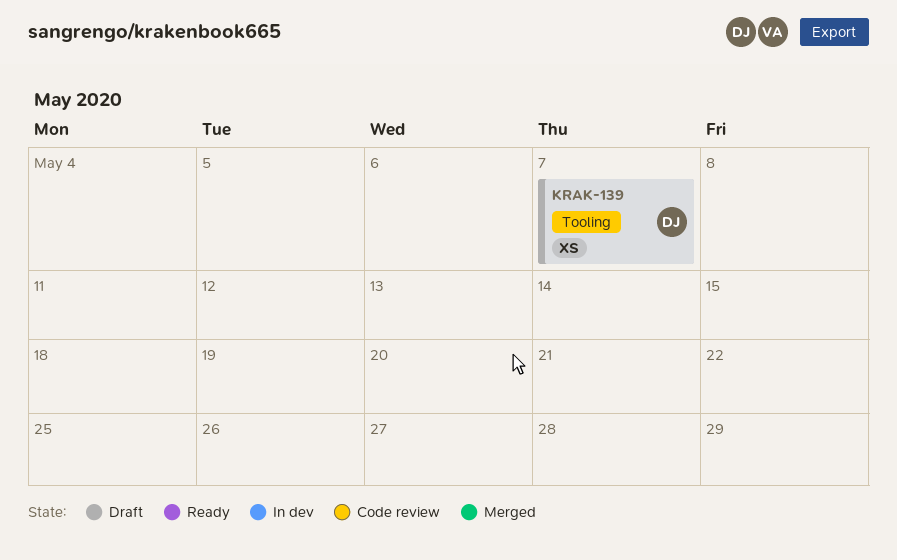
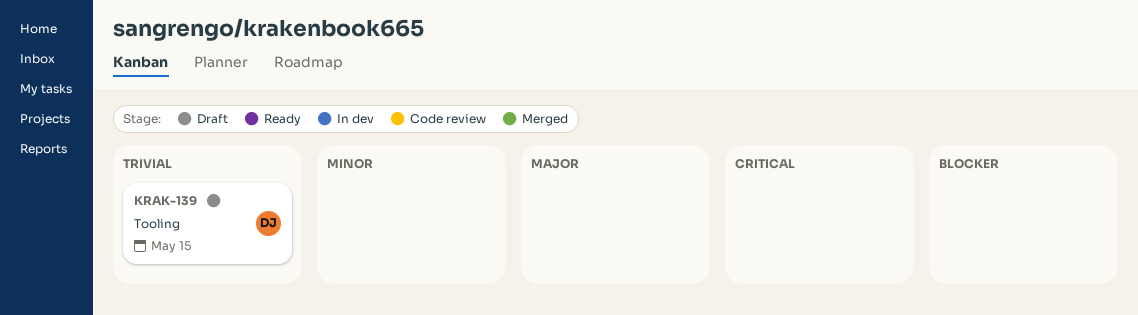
KRAK-139, due: May 7 -> May 15

